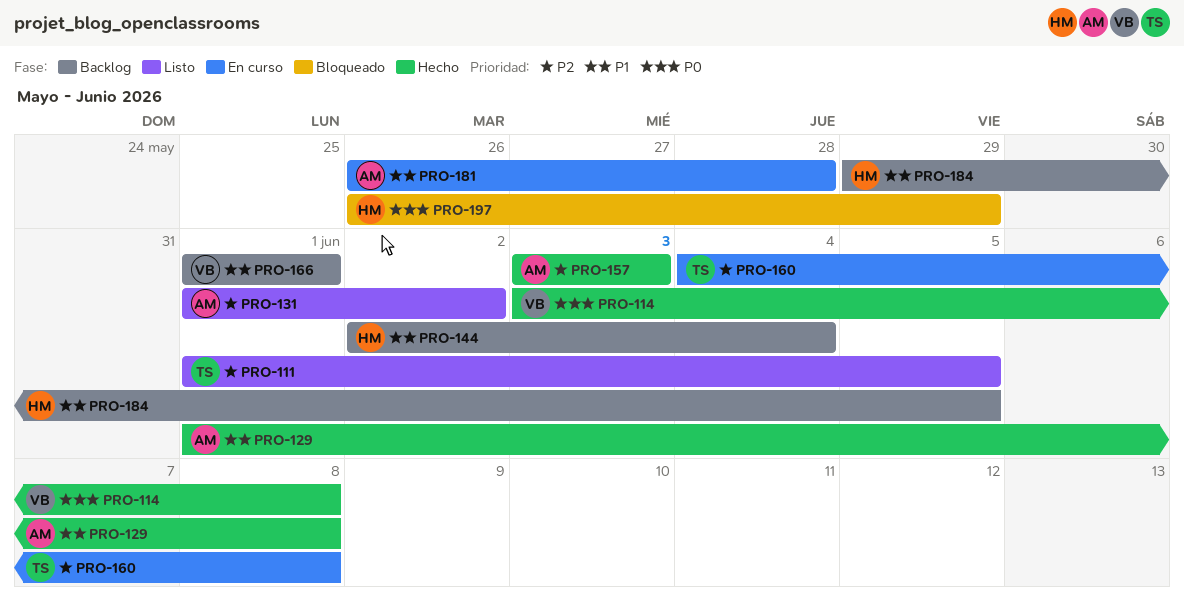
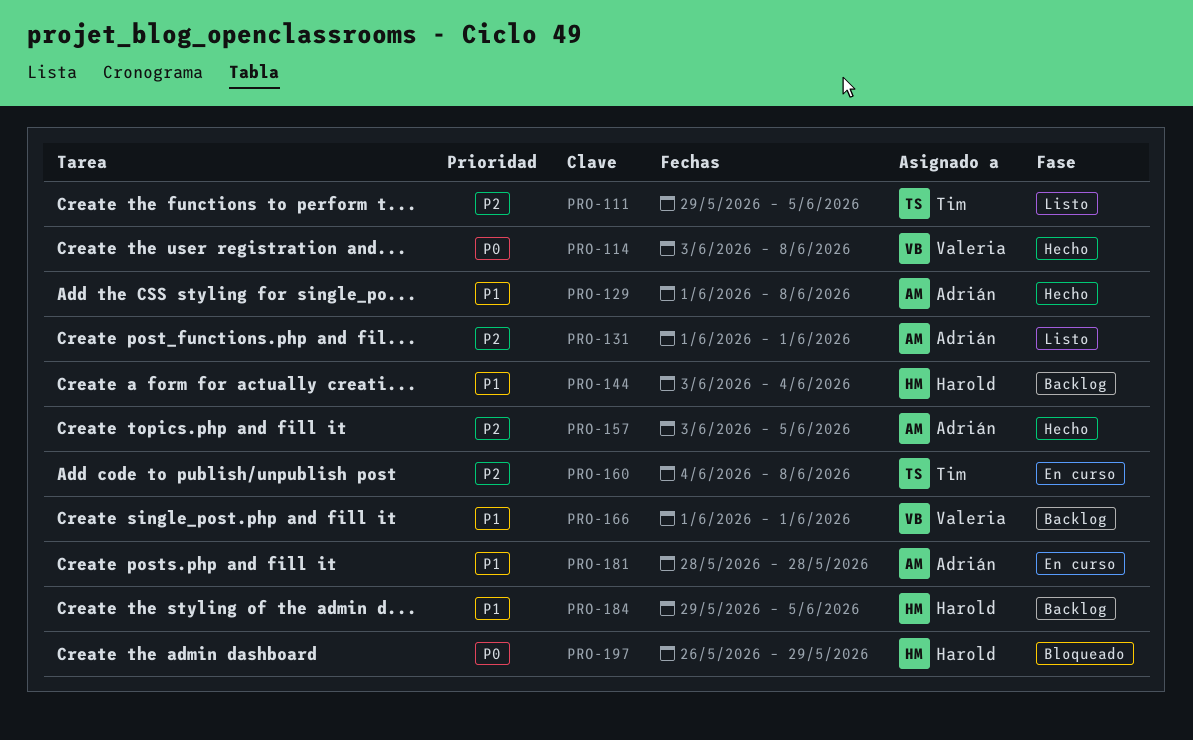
PRO-111, start: Jun 1 -> May 29
PRO-131, due: Jun 2 -> Jun 1
PRO-144, start: Jun 2 -> Jun 3
PRO-157, due: Jun 3 -> Jun 5
PRO-181, start: May 26 -> May 28

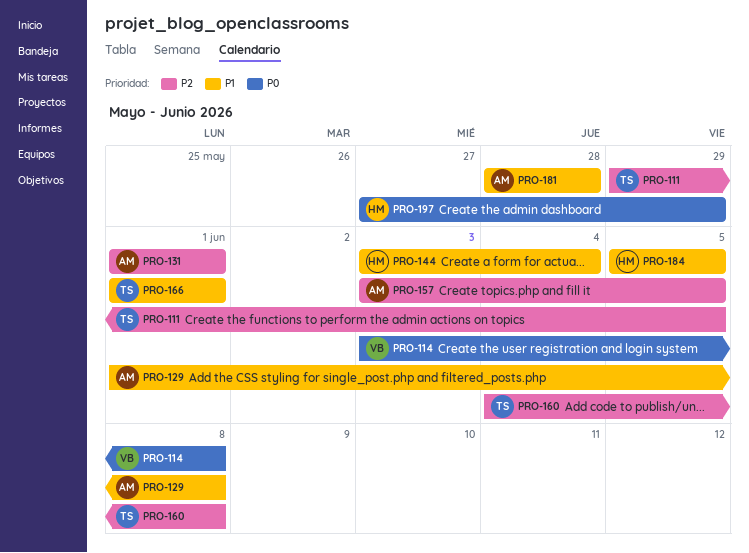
PRO-166, owner: Valeria -> Tim
PRO-184, start: May 29 -> Jun 5
PRO-197, start: May 26 -> May 27

